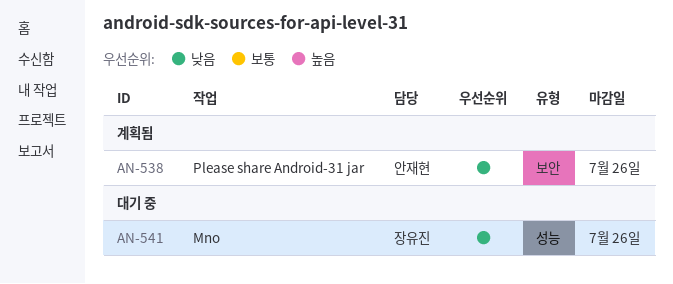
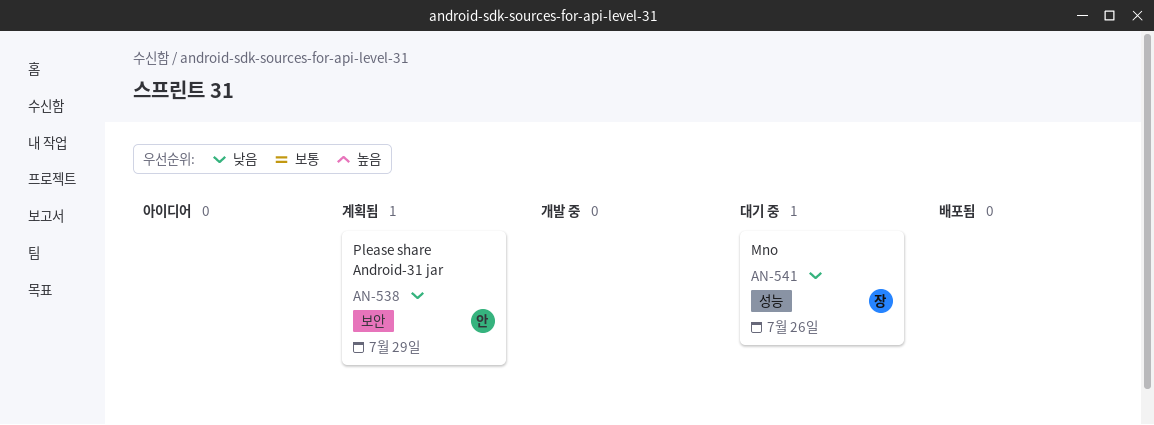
AN-538, due: Jul 26 -> Jul 29

